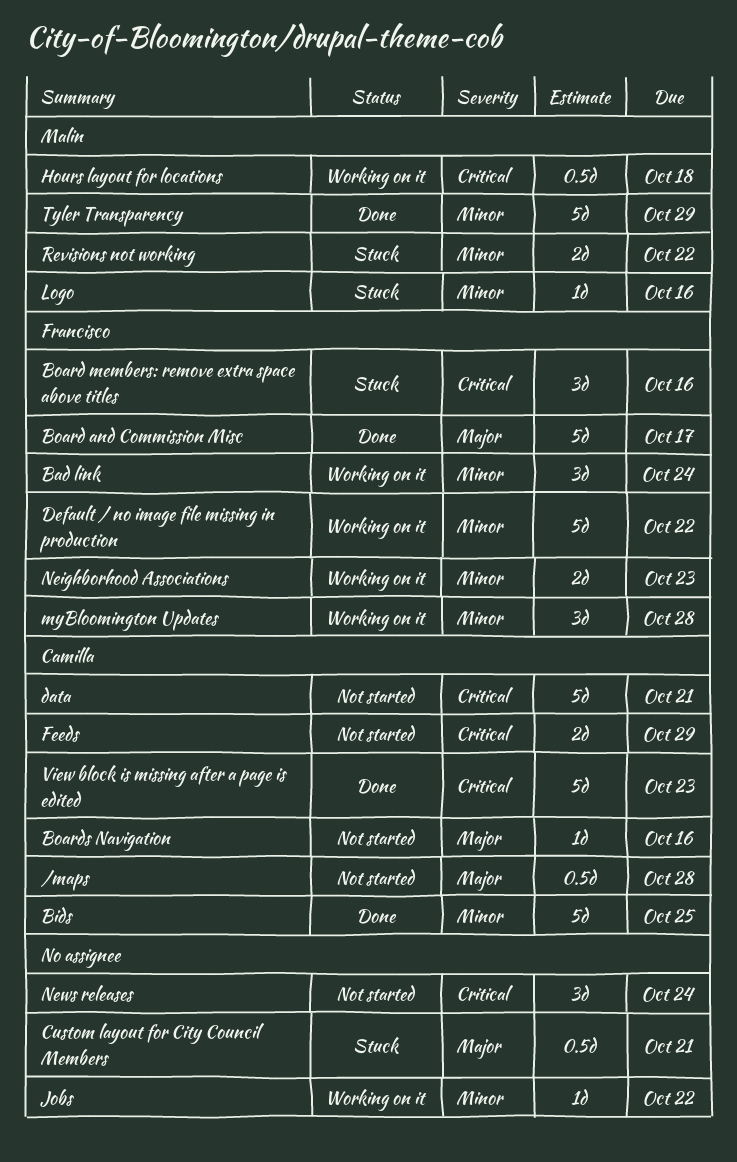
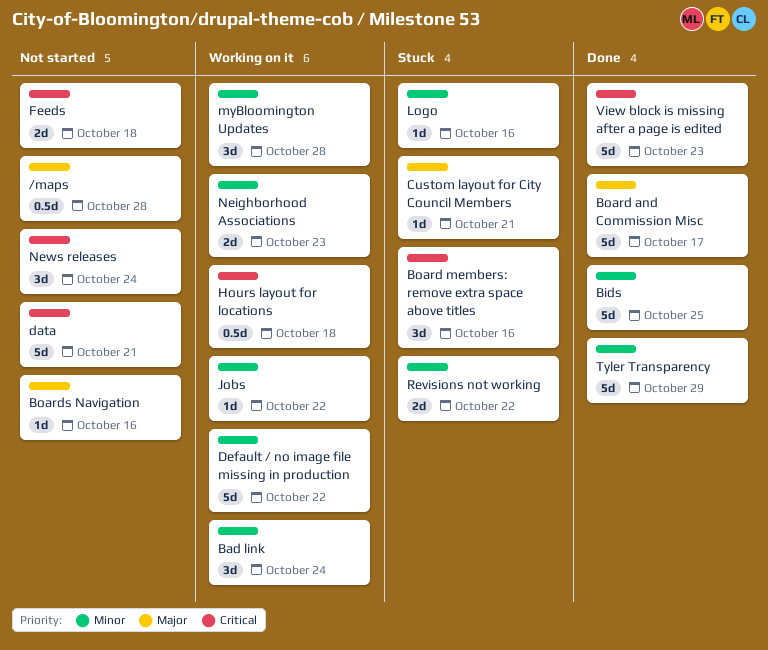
Custom layout for City Council Members, estimate: 0.5d -> 1d
Feeds, due: Oct 29 -> Oct 18

